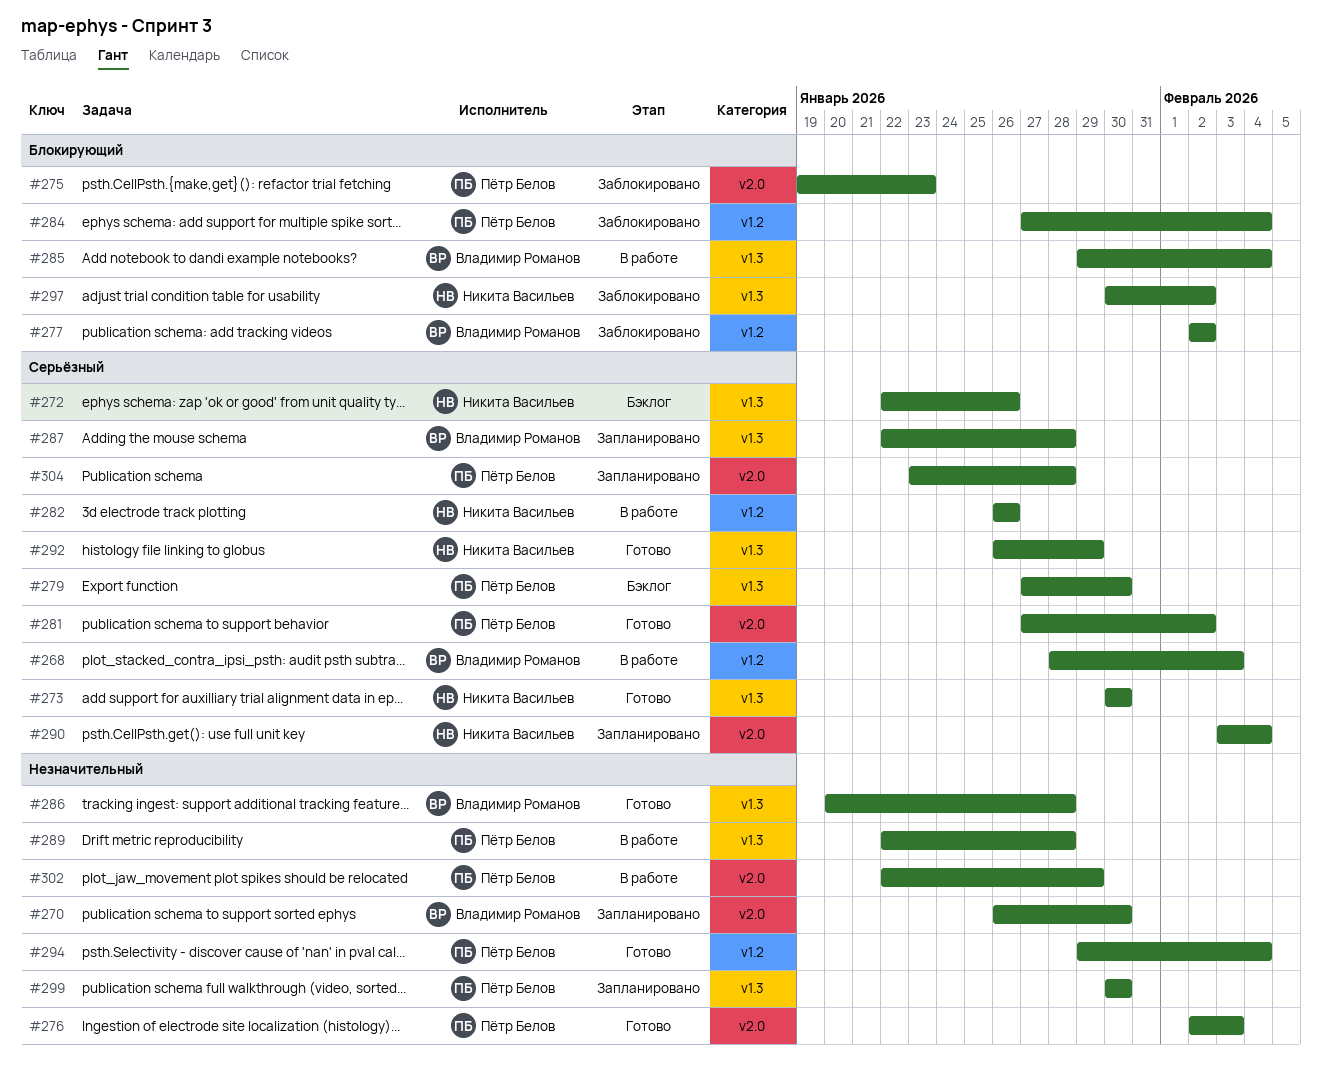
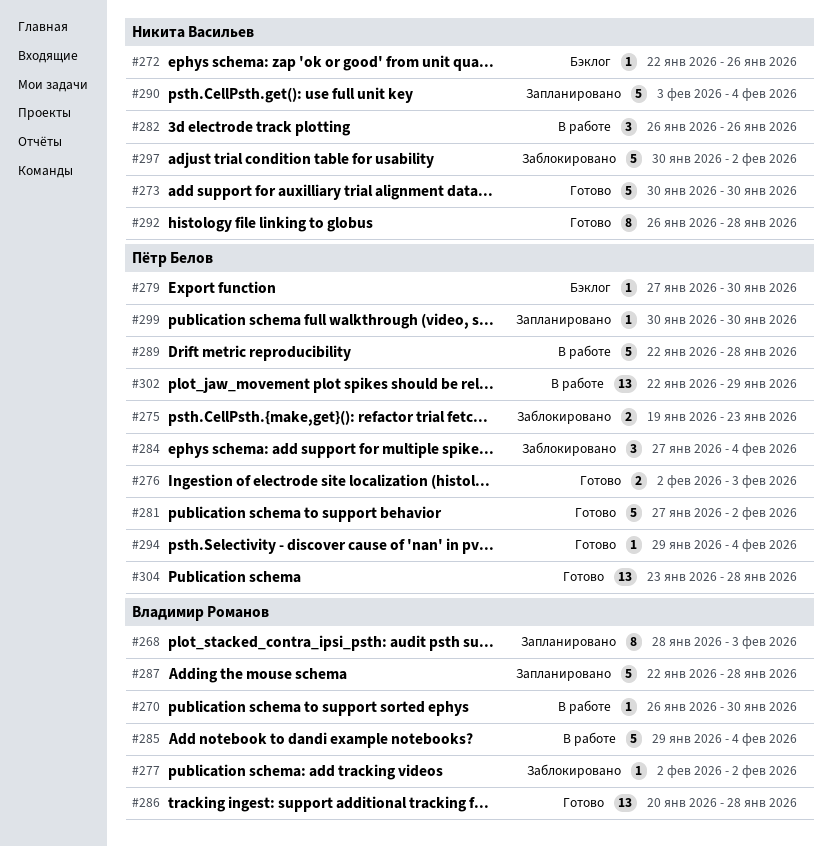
#268, status: В работе -> Запланировано
#270, status: Запланировано -> В работе
#292, due: Jan 29 -> Jan 28
#304, status: Запланировано -> Готово

